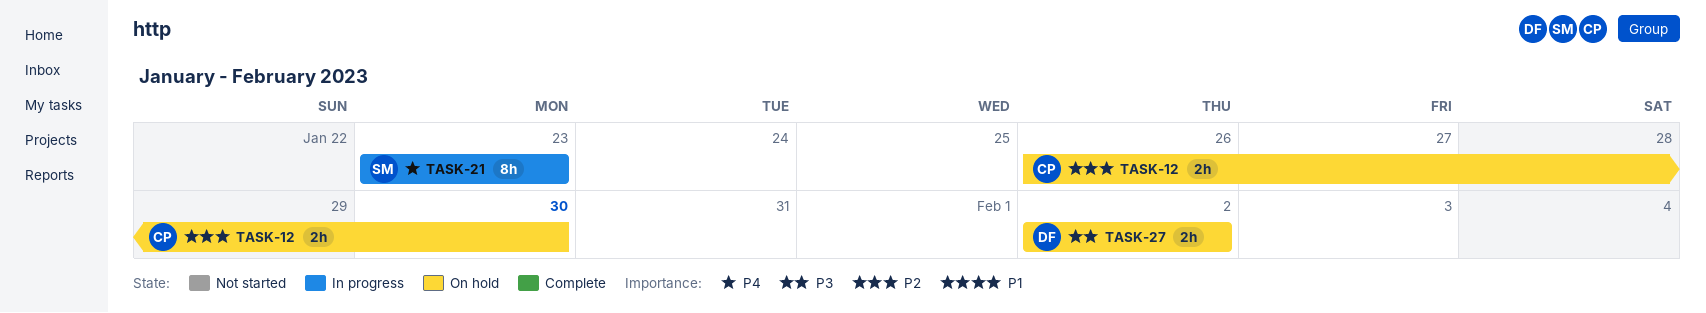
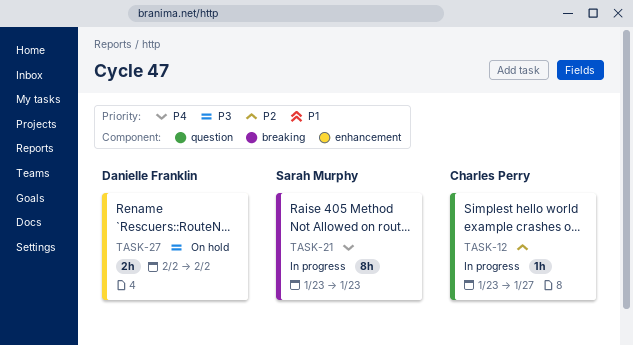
TASK-12, status: On hold -> In progress
TASK-12, estimate: 2h -> 1h
TASK-12, start: Jan 26 -> Jan 23
TASK-12, due: Jan 30 -> Jan 27

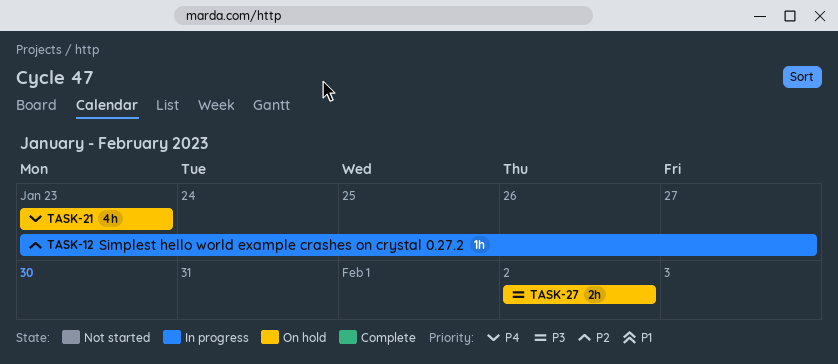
TASK-21, status: In progress -> On hold
TASK-21, estimate: 8h -> 4h

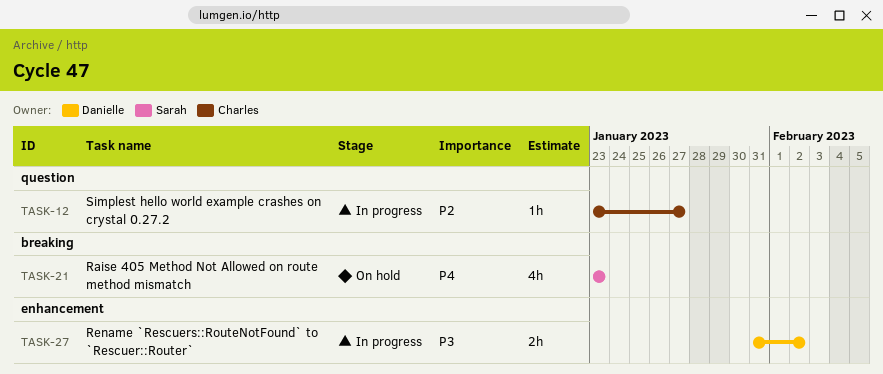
TASK-27, status: On hold -> In progress
TASK-27, start: Feb 2 -> Jan 31

